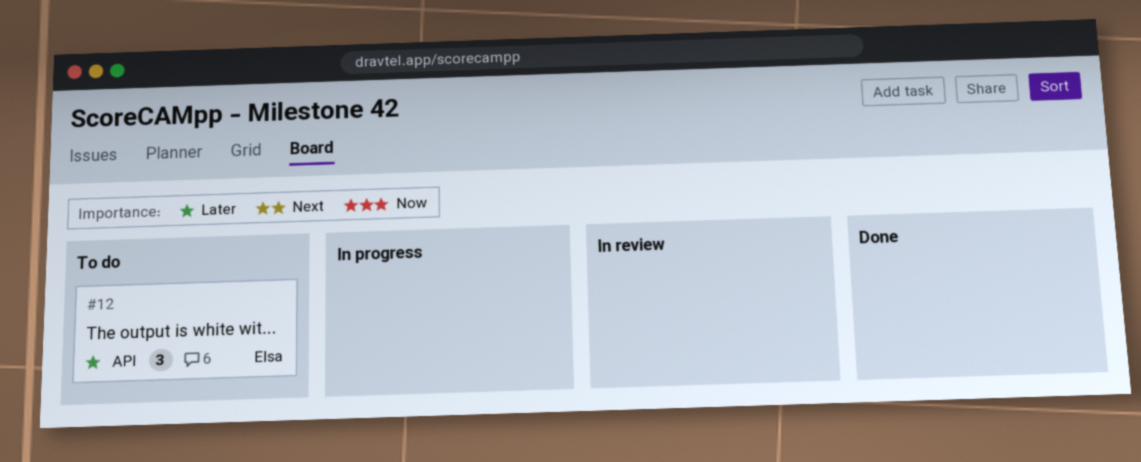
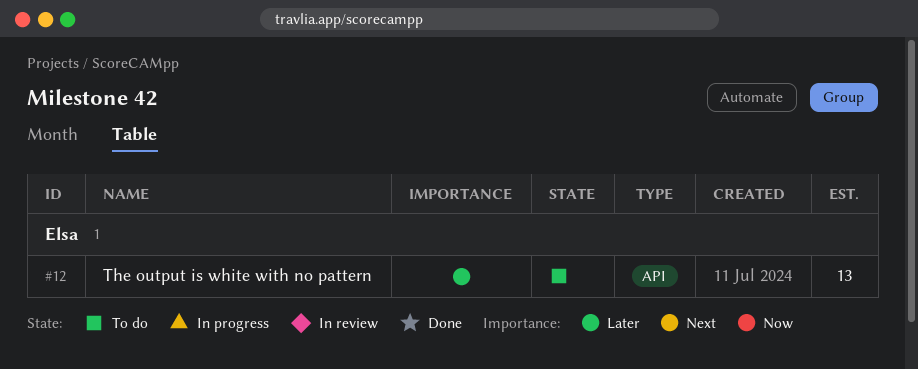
#12, estimate: 3 -> 13

